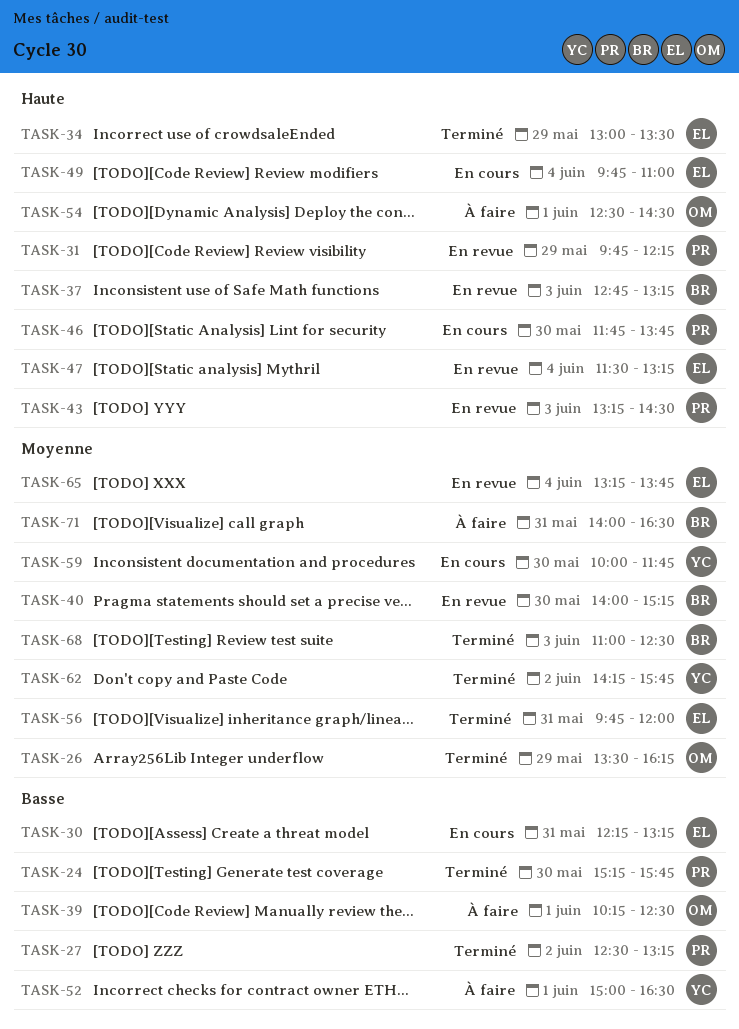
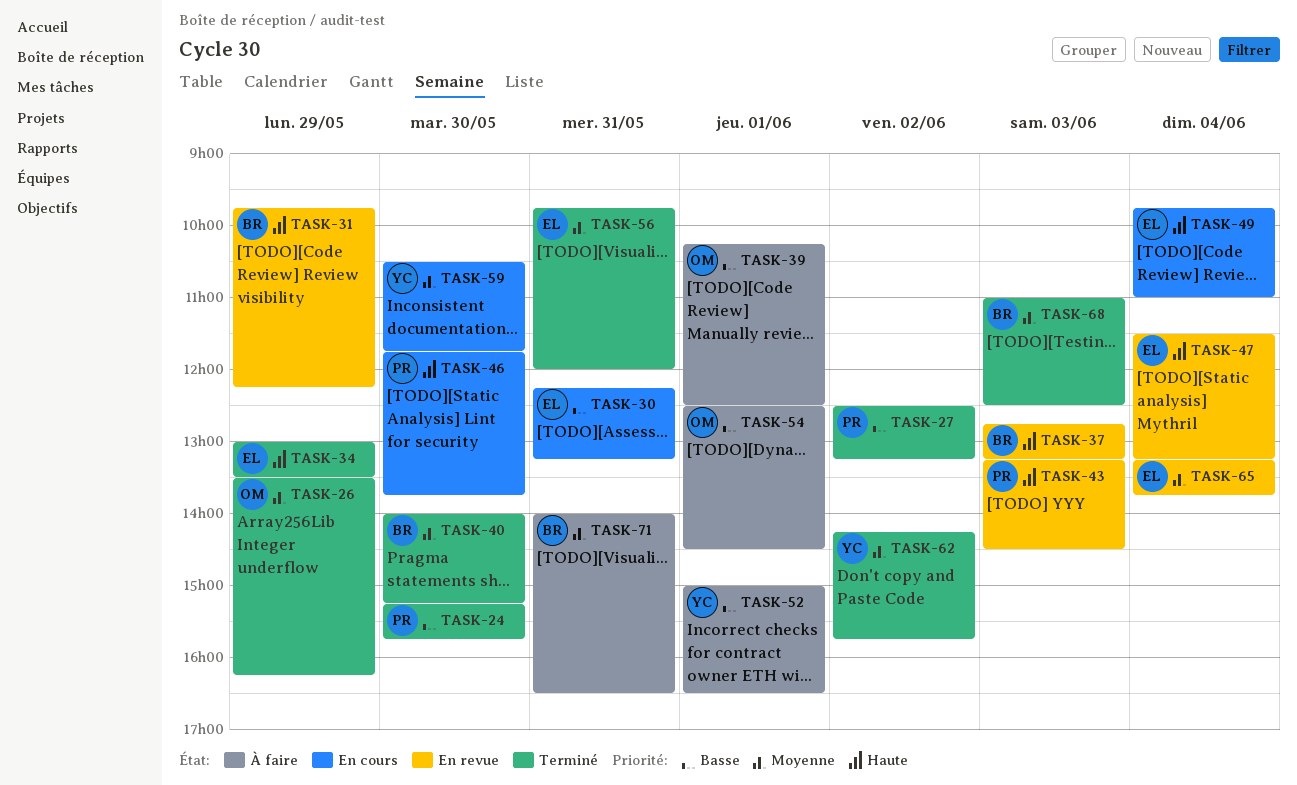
TASK-31, owner: PR -> BR
TASK-40, status: En revue -> Terminé
TASK-54, priority: Haute -> Basse
TASK-59, begins: 10:00 -> 10:30

